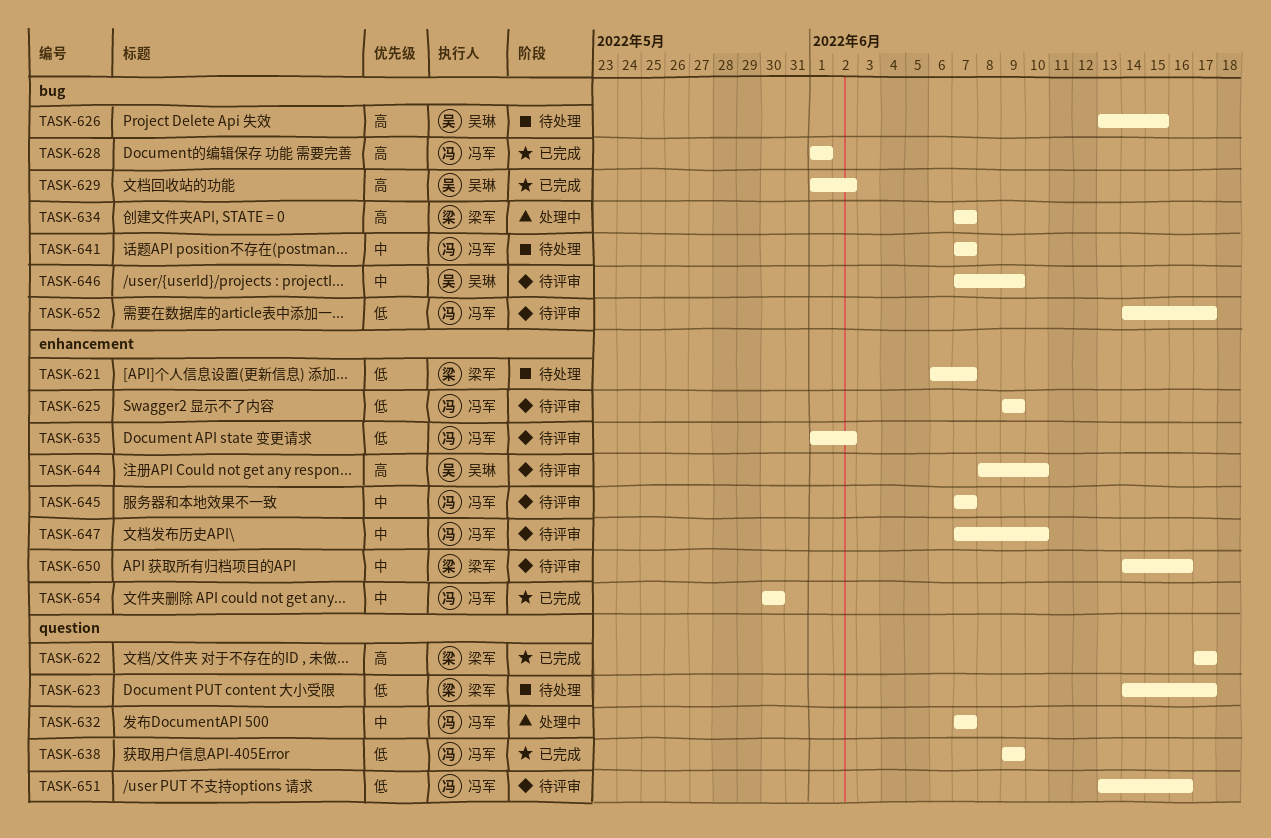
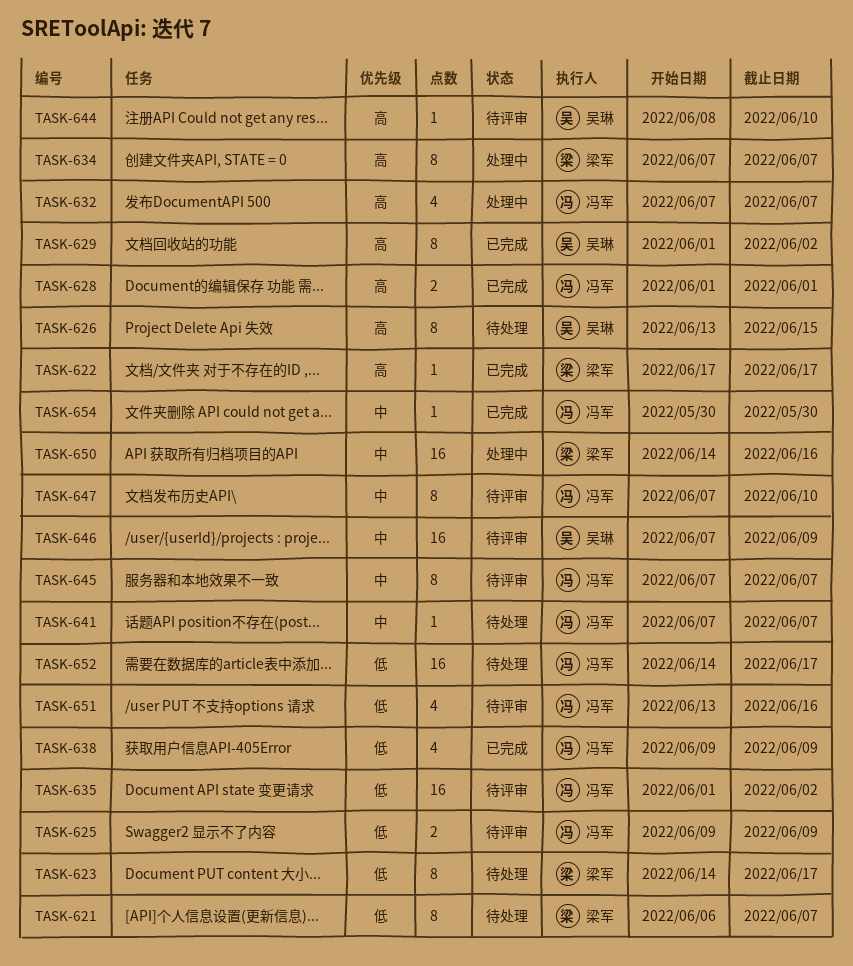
TASK-632, priority: 中 -> 高
TASK-650, status: 待评审 -> 处理中
TASK-652, status: 待评审 -> 待处理

